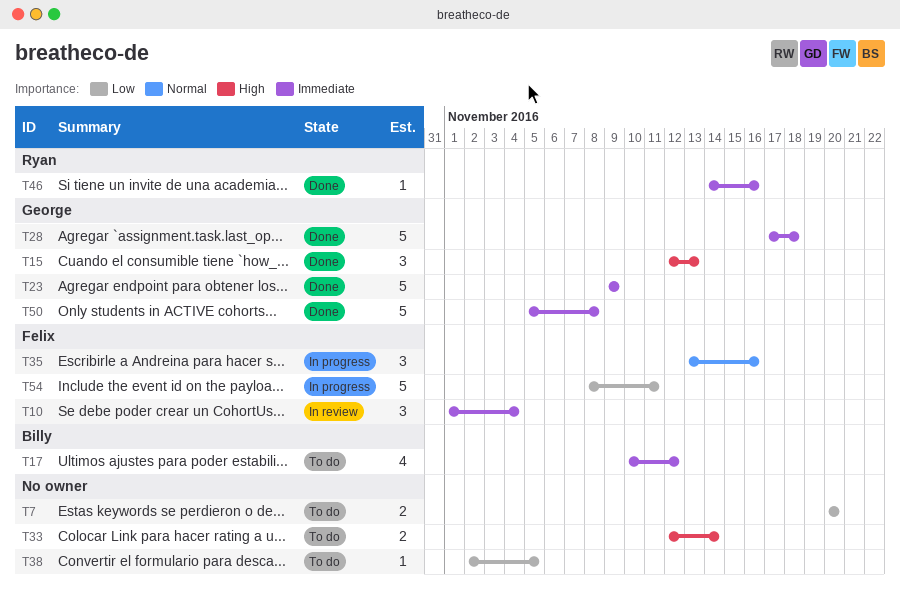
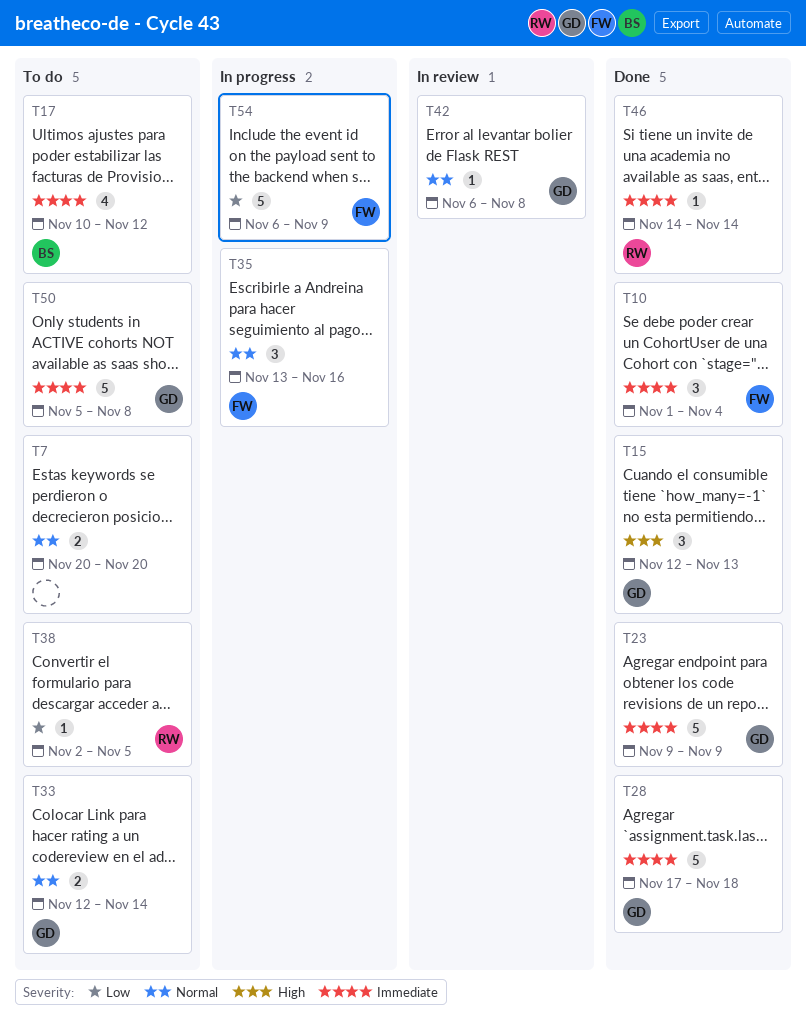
T7, priority: Low -> Normal
T10, status: In review -> Done
T33, owner: none -> George
T33, priority: High -> Normal
T38, owner: none -> Ryan
T42: none -> present
T46, due: Nov 16 -> Nov 14
T50, status: Done -> To do
T54, start: Nov 8 -> Nov 6
T54, due: Nov 11 -> Nov 9

